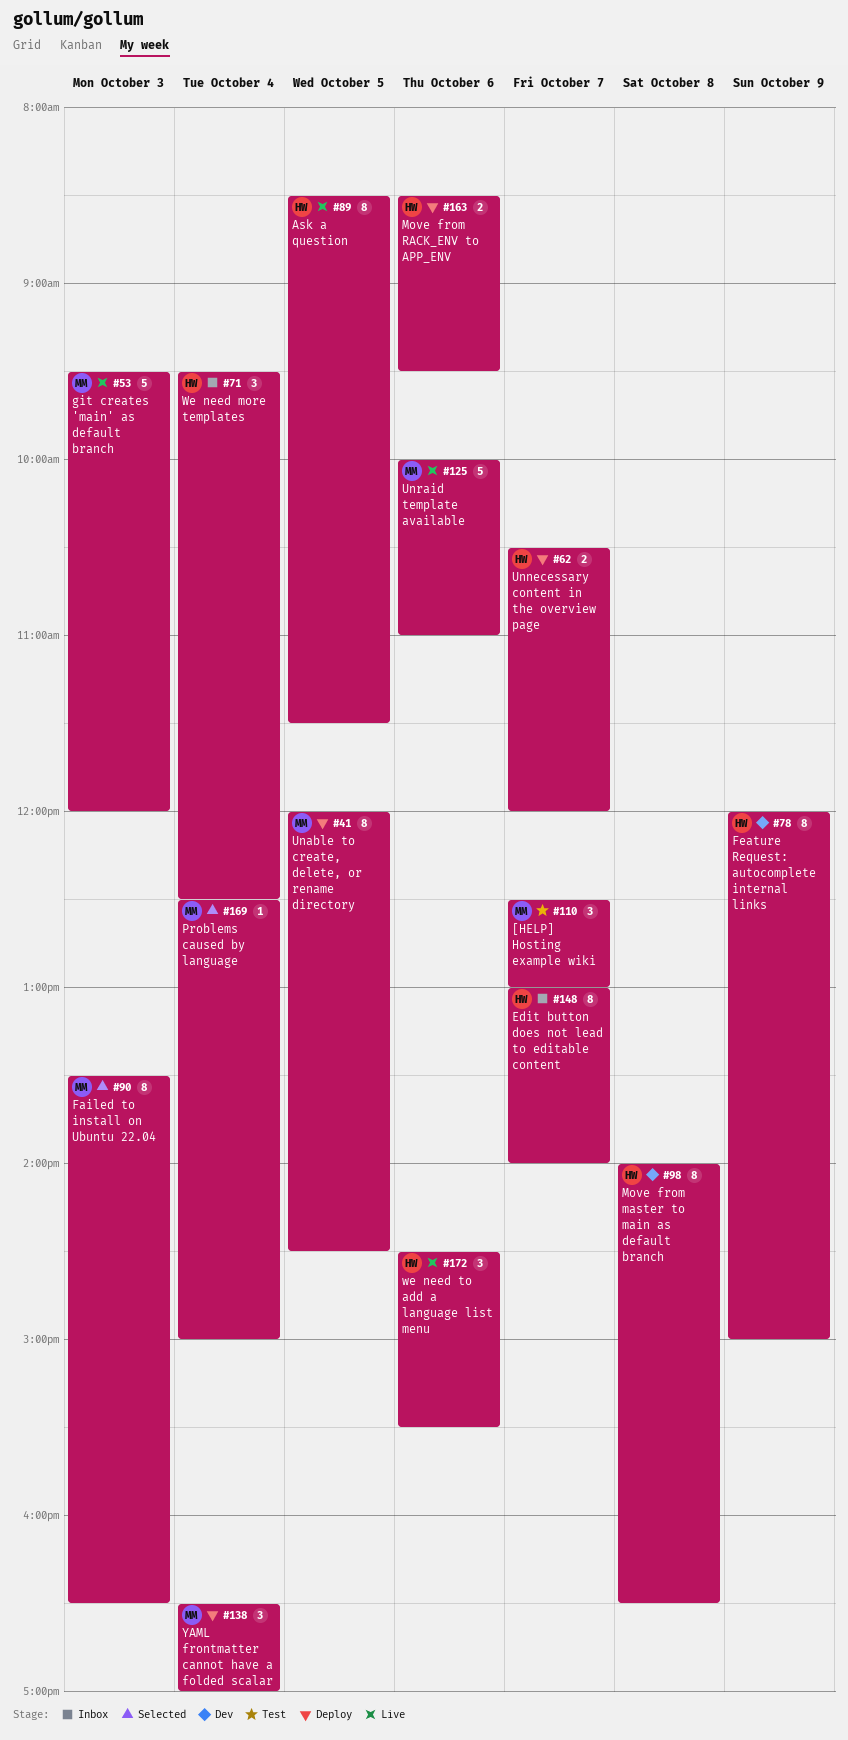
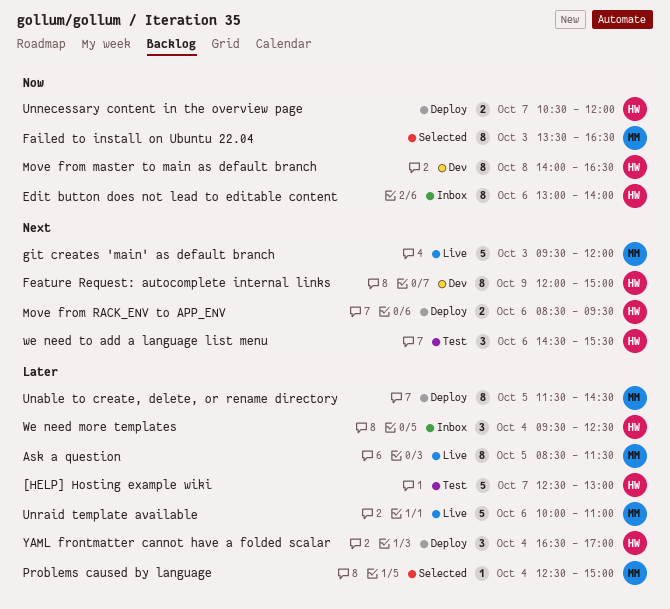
[HELP] Hosting example wiki, owner: MM -> HW
[HELP] Hosting example wiki, estimate: 3 -> 5
Ask a question, owner: HW -> MM
Edit button does not lead to editable content, day: Oct 7 -> Oct 6
Unable to create, delete, or rename directory, begins: 12:00 -> 11:30
we need to add a language list menu, status: Live -> Test
YAML frontmatter cannot have a folded scalar, owner: MM -> HW

